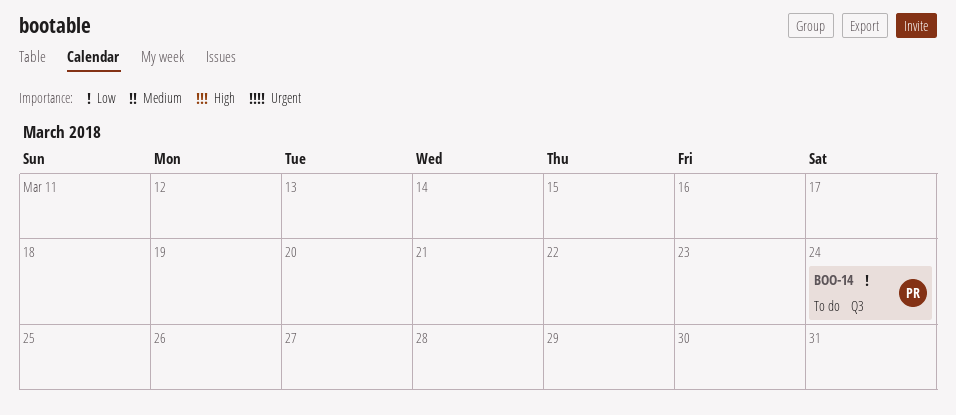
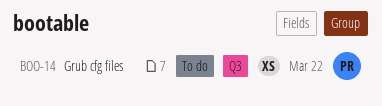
BOO-14, due: Mar 24 -> Mar 22

